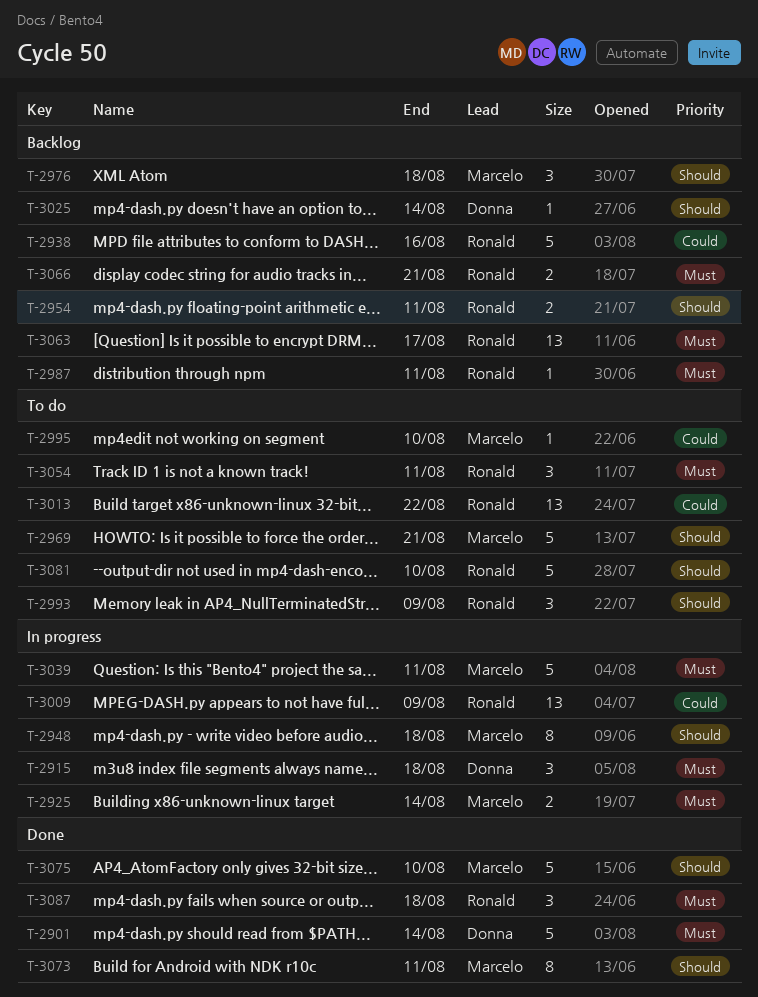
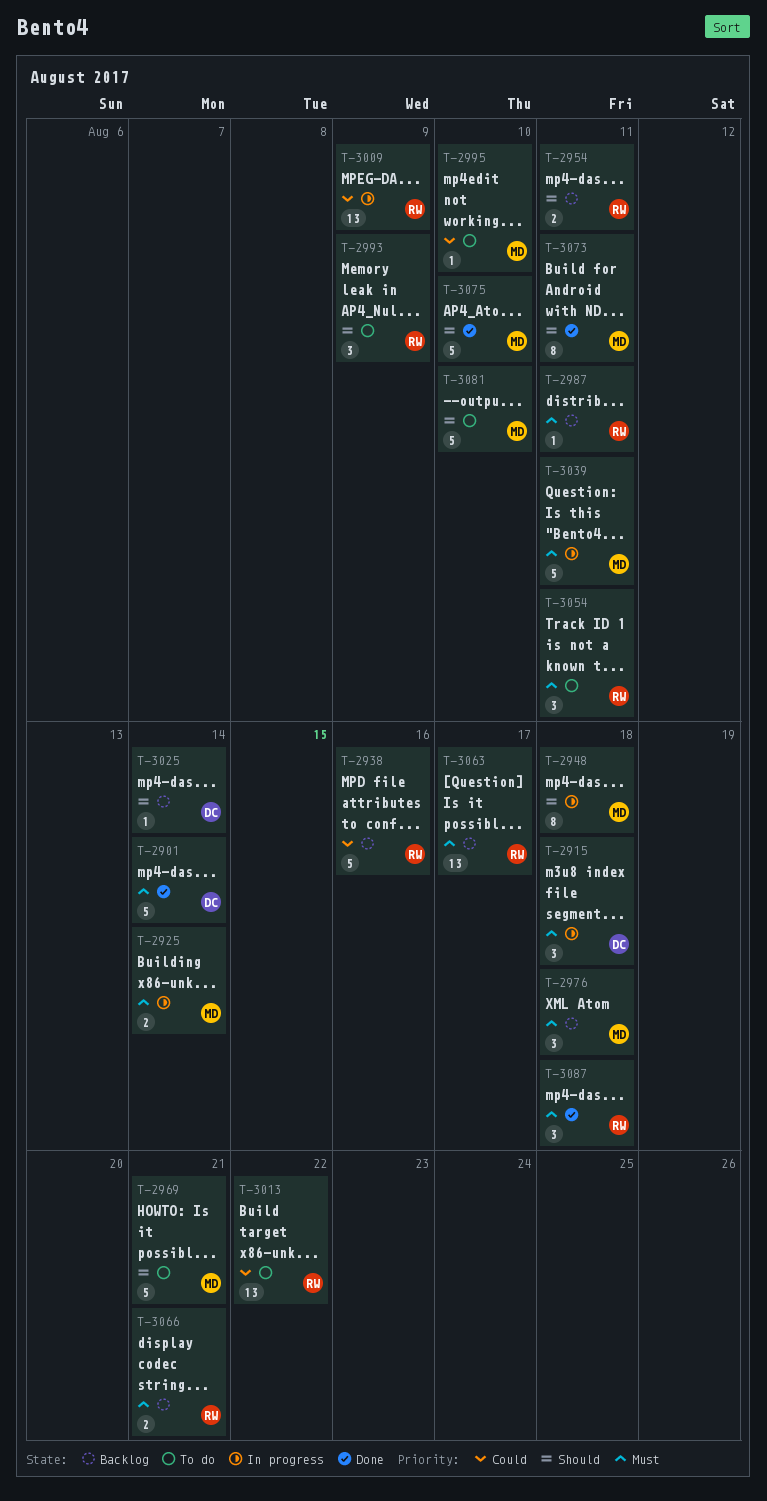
T-2976, priority: Should -> Must
T-3081, owner: Ronald -> Marcelo

